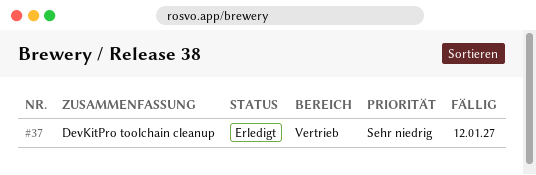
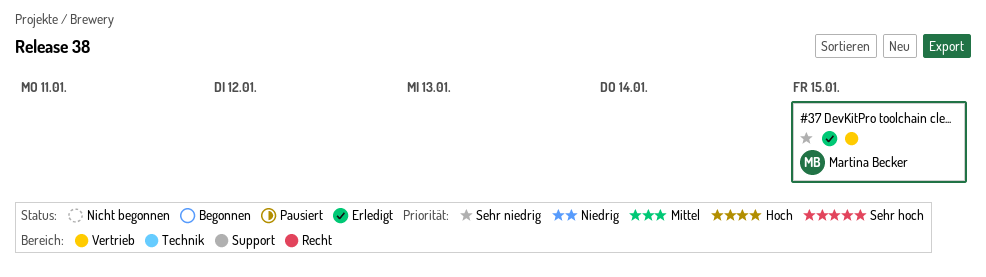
#37, due: Jan 12 -> Jan 15

